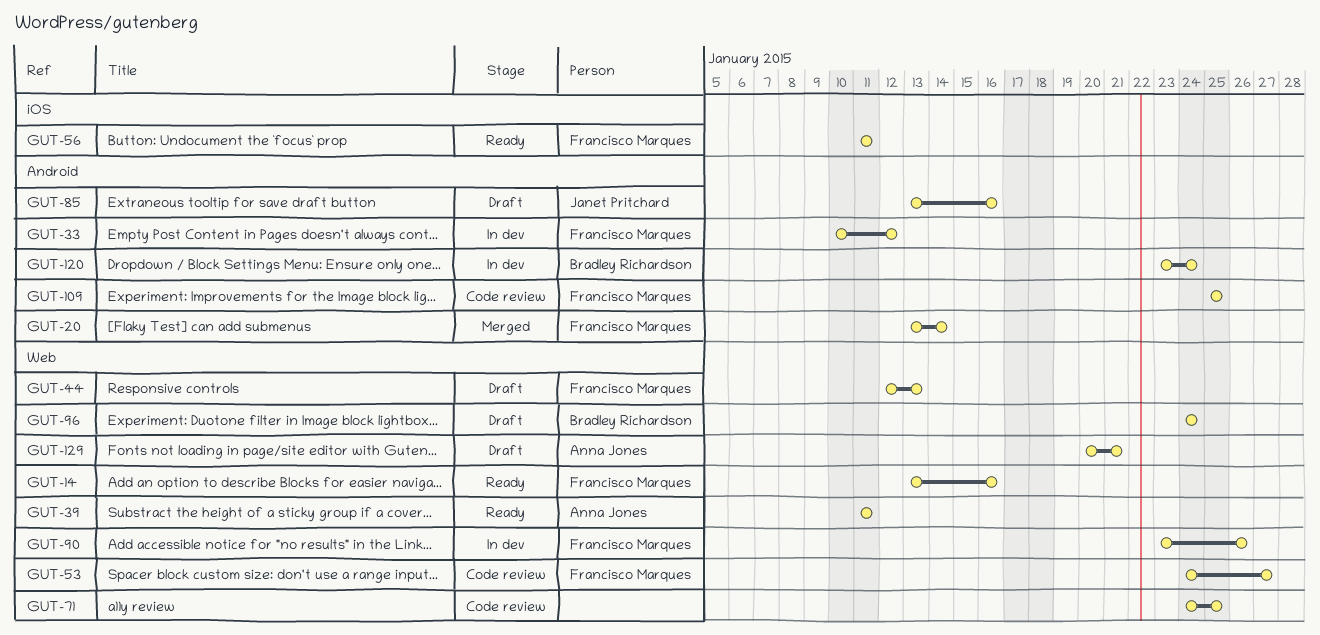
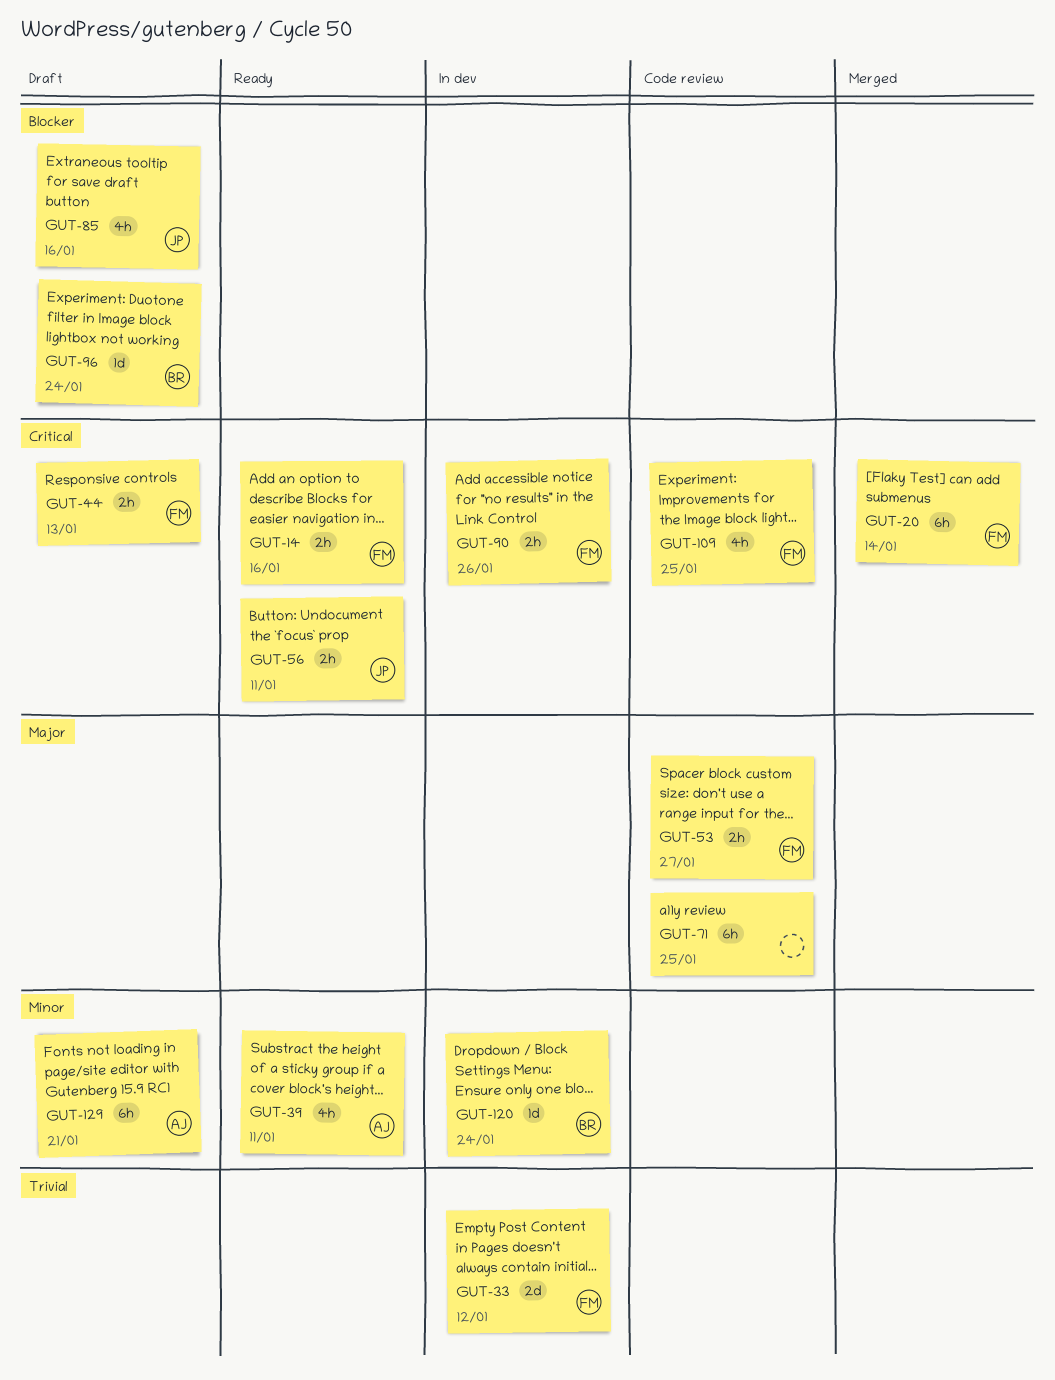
GUT-56, owner: Francisco Marques -> Janet Pritchard

